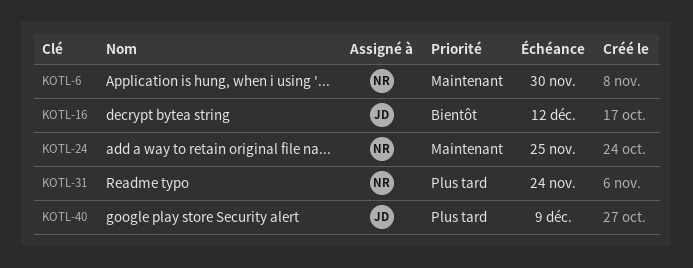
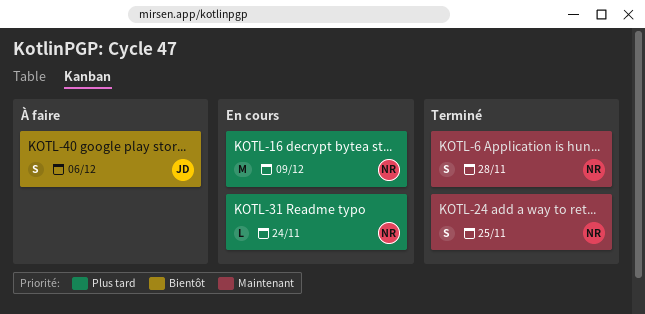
KOTL-6, due: Nov 30 -> Nov 28
KOTL-16, owner: JD -> NR
KOTL-16, priority: Bientôt -> Plus tard
KOTL-16, due: Dec 12 -> Dec 9
KOTL-40, priority: Plus tard -> Bientôt
KOTL-40, due: Dec 9 -> Dec 6

